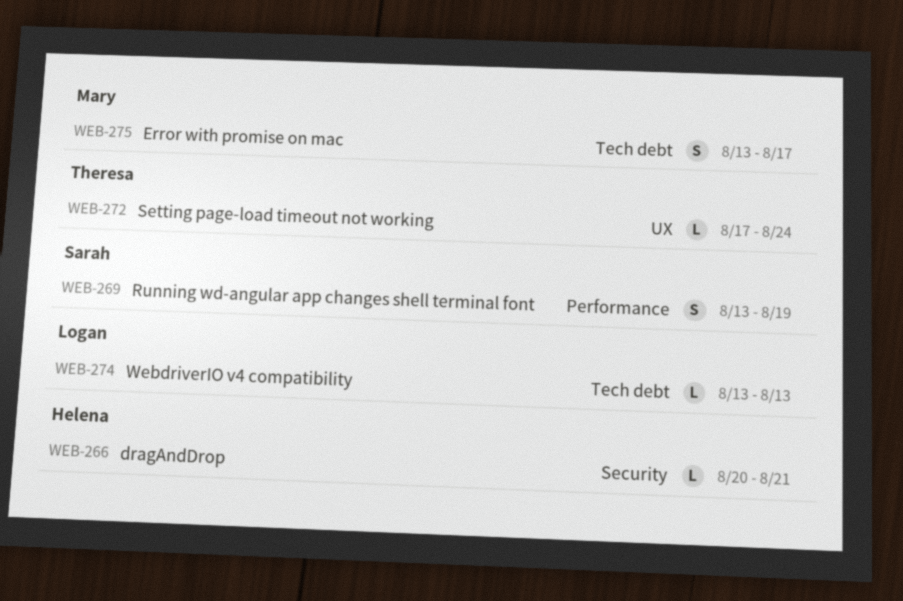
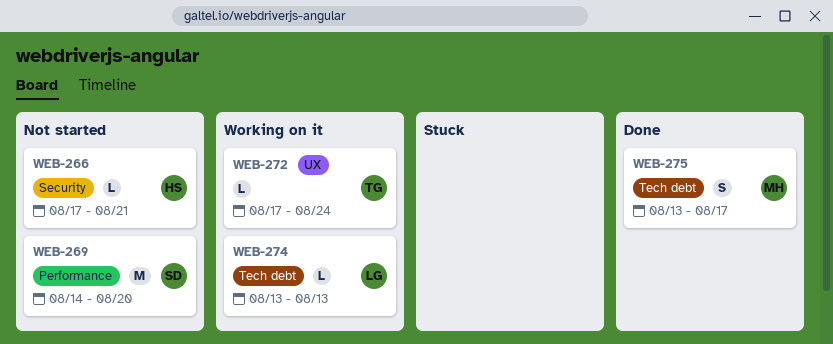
WEB-266, start: Aug 20 -> Aug 17
WEB-269, estimate: S -> M
WEB-269, start: Aug 13 -> Aug 14
WEB-269, due: Aug 19 -> Aug 20

